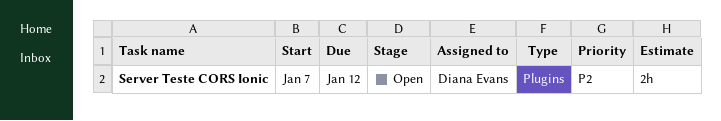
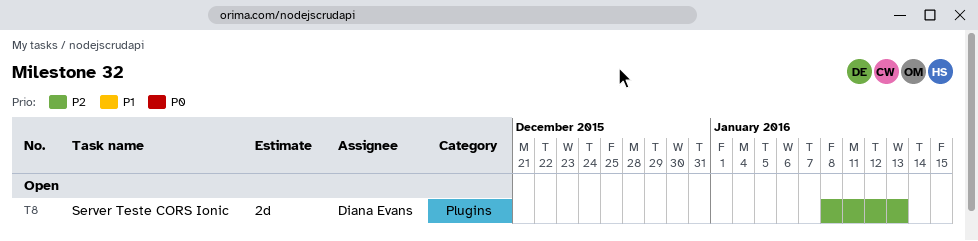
Server Teste CORS Ionic, estimate: 2h -> 2d
Server Teste CORS Ionic, start: Jan 7 -> Jan 8
Server Teste CORS Ionic, due: Jan 12 -> Jan 13

